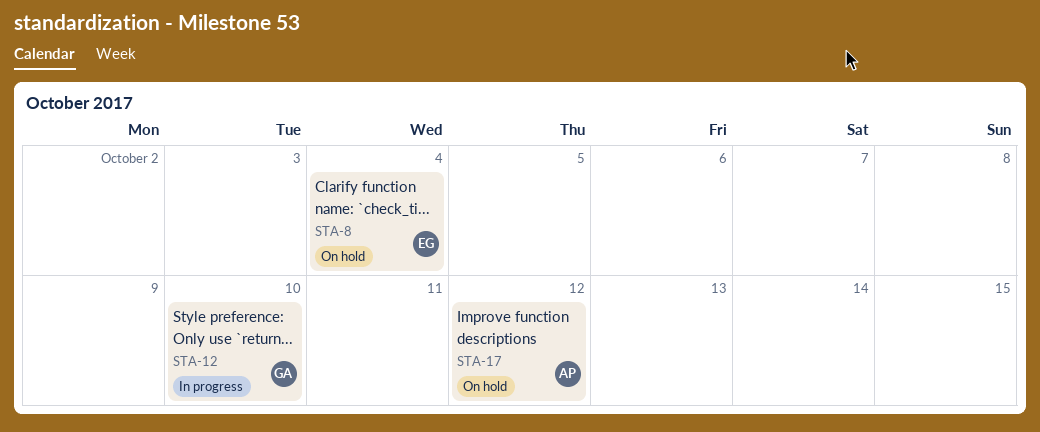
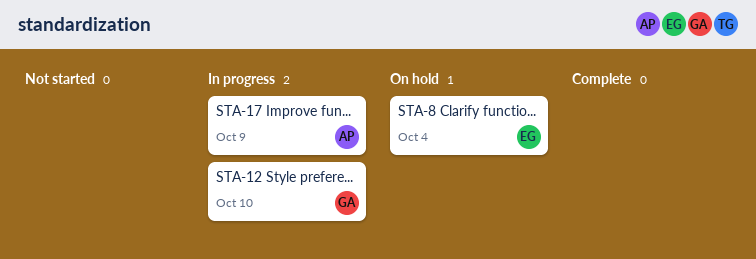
STA-17, status: On hold -> In progress
STA-17, due: Oct 12 -> Oct 9

